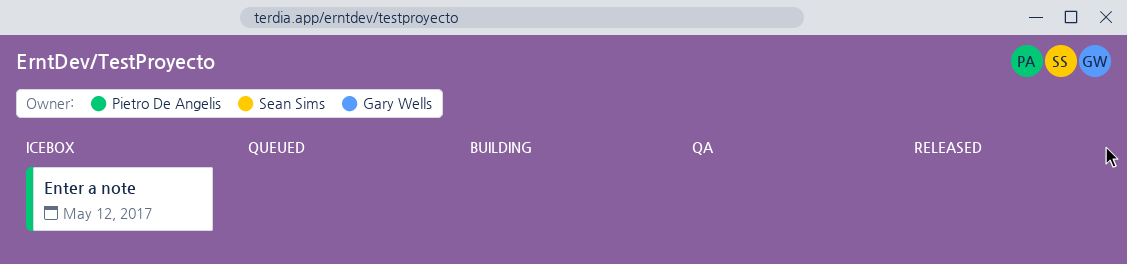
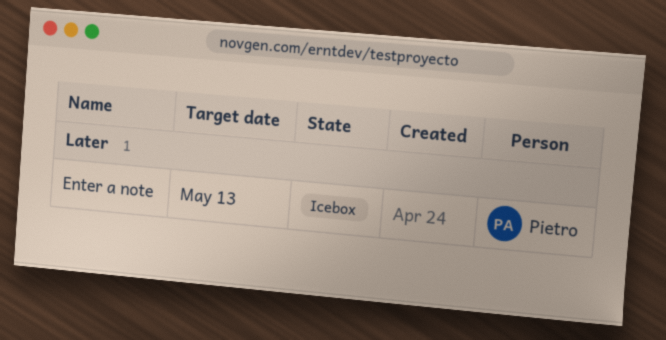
Enter a note, due: May 12 -> May 13

